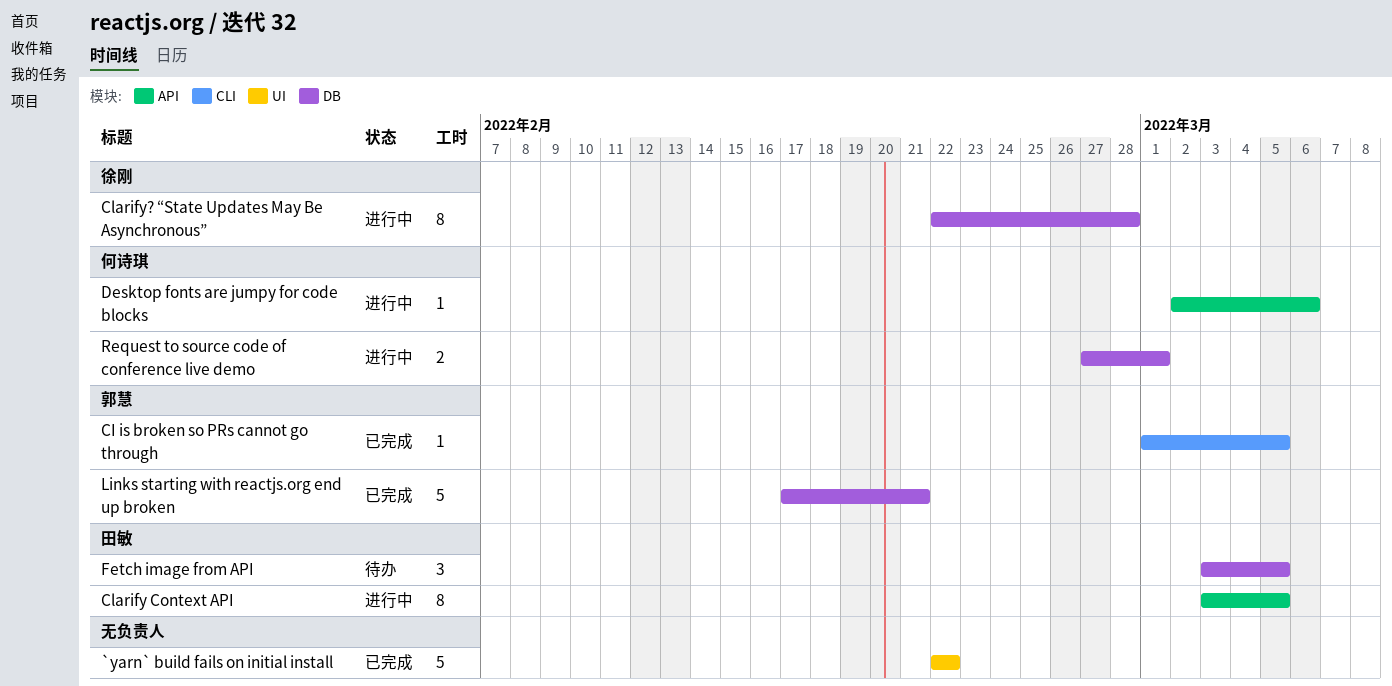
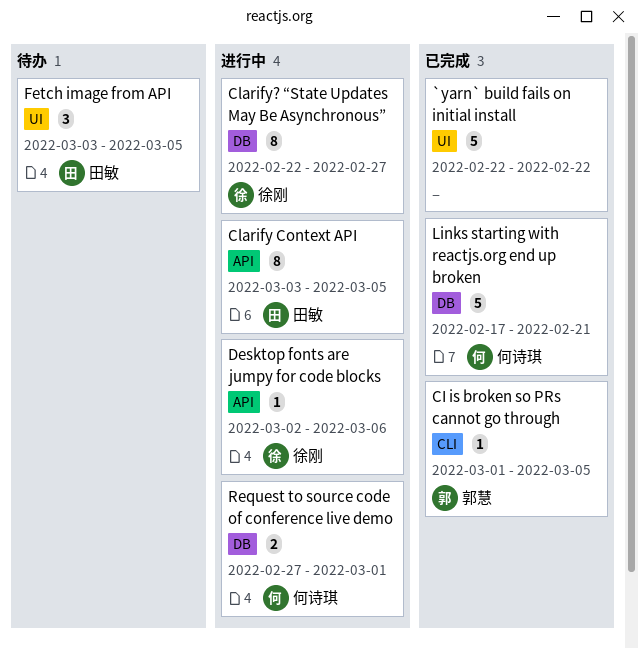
Clarify? “State Updates May Be Asynchronous”, due: Feb 28 -> Feb 27
Desktop fonts are jumpy for code blocks, owner: 何诗琪 -> 徐刚
Fetch image from API, label: DB -> UI
Links starting with reactjs.org end up broken, owner: 郭慧 -> 何诗琪

